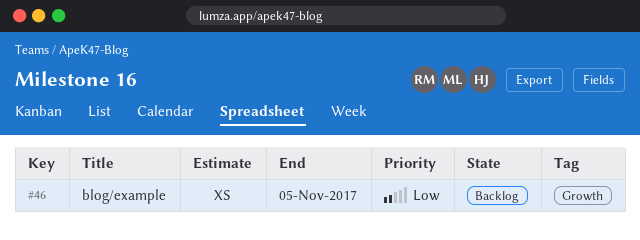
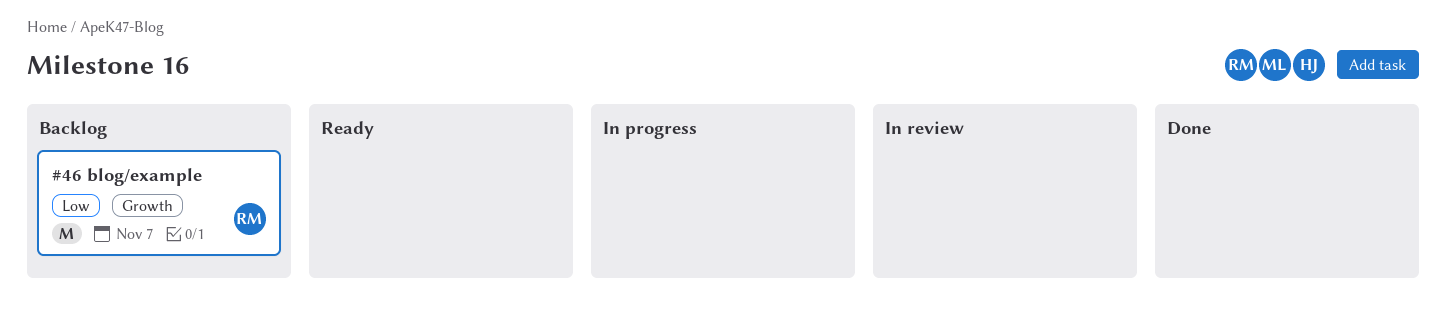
#46, estimate: XS -> M
#46, due: Nov 5 -> Nov 7

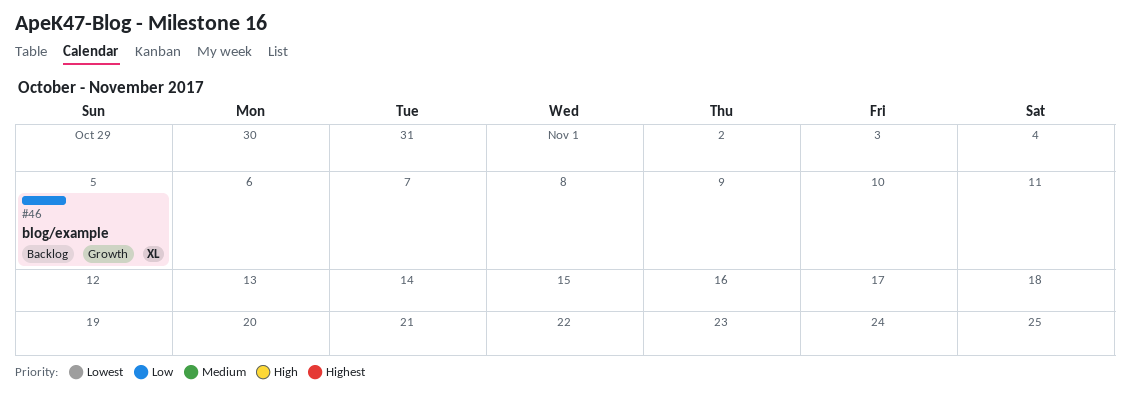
#46, estimate: M -> XL
#46, due: Nov 7 -> Nov 5

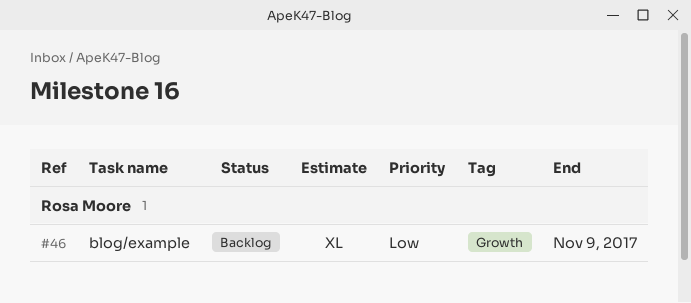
#46, due: Nov 5 -> Nov 9

